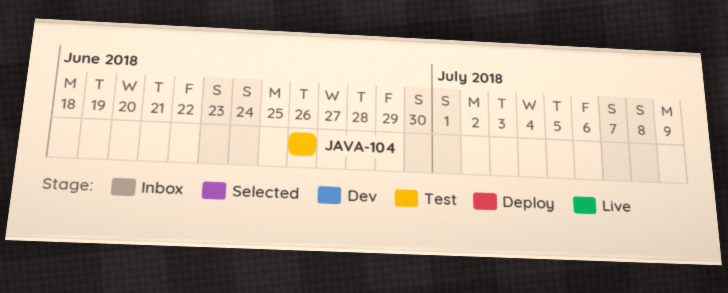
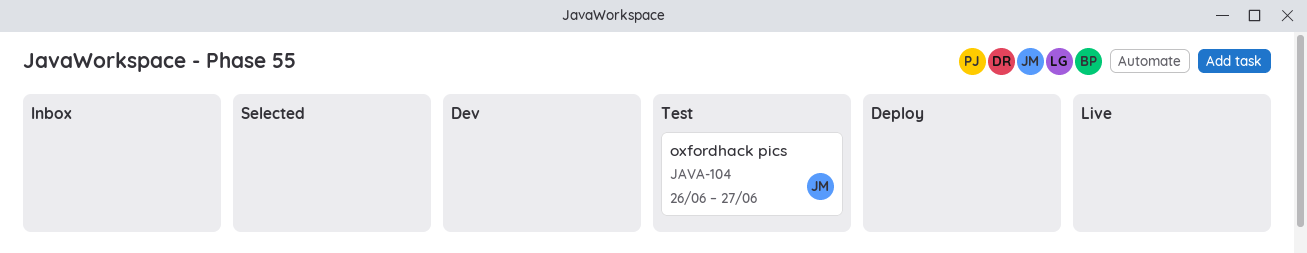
JAVA-104, due: Jun 26 -> Jun 27

